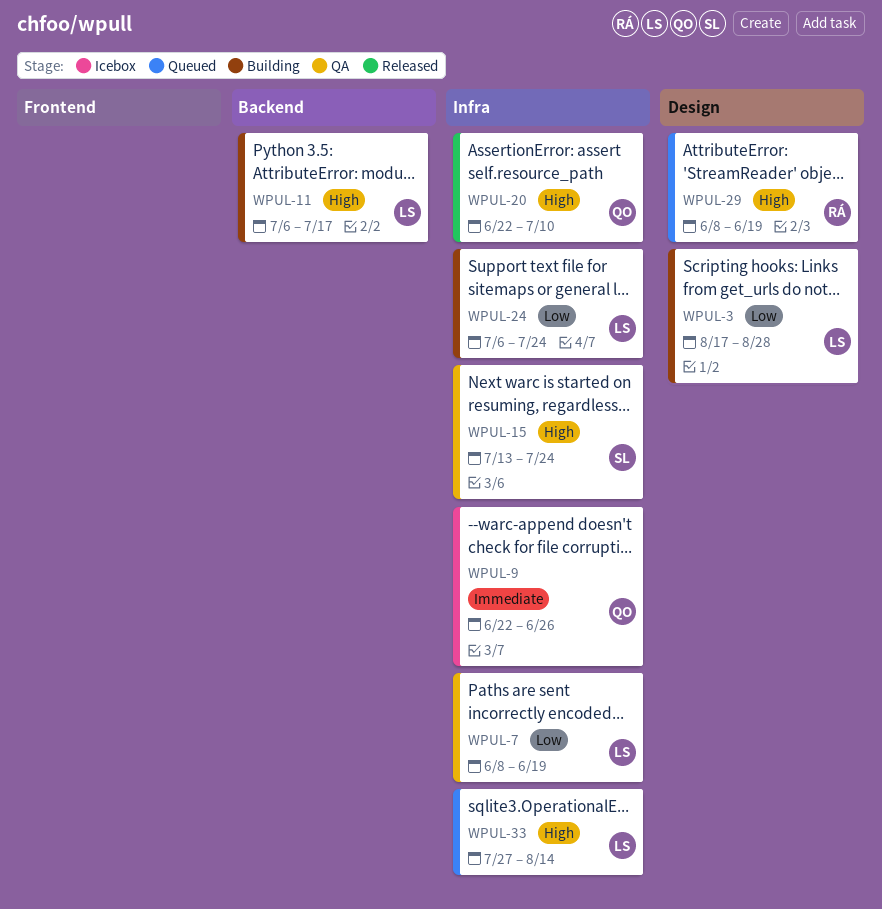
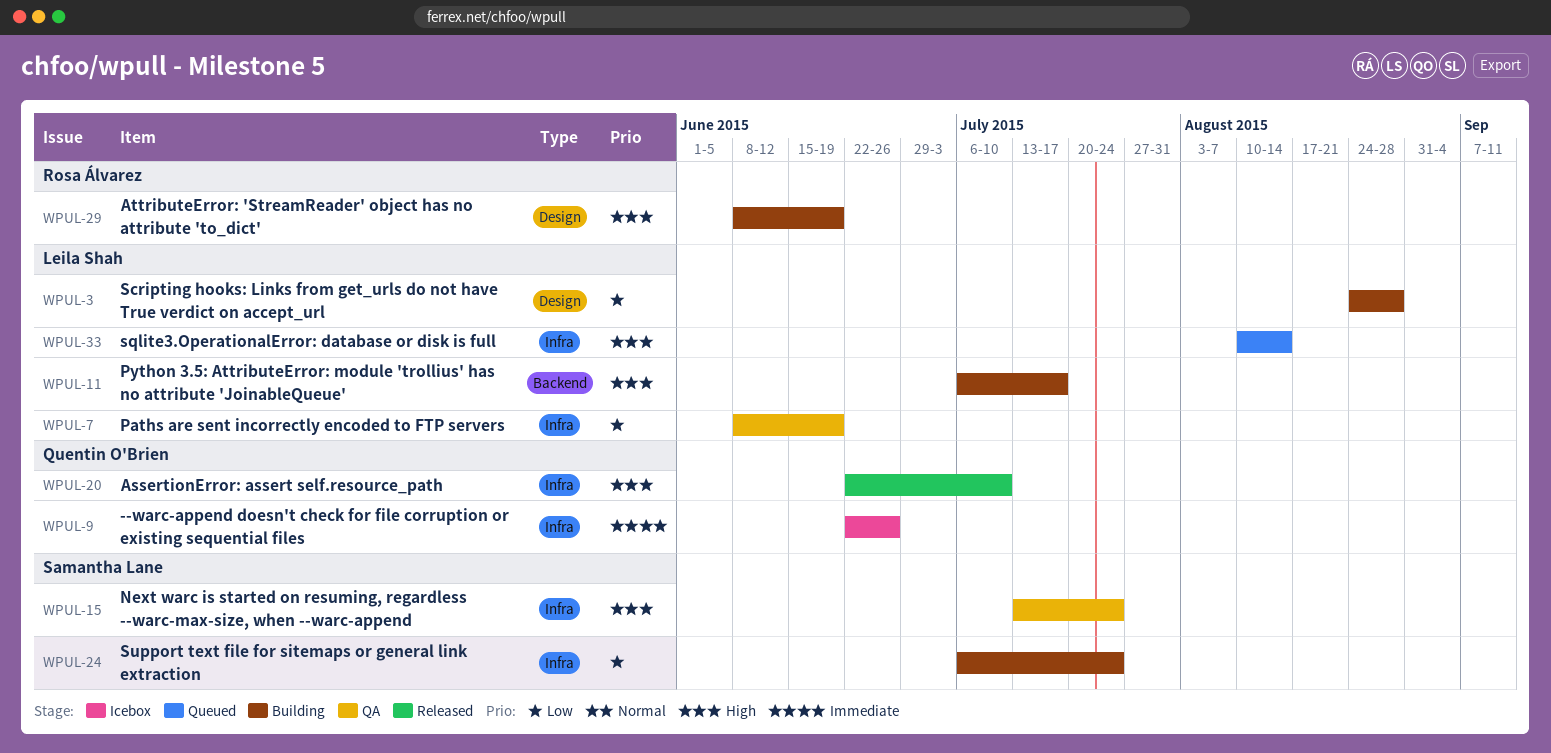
WPUL-3, start: Aug 17 -> Aug 24
WPUL-24, owner: Leila Shah -> Samantha Lane
WPUL-29, status: Queued -> Building
WPUL-33, start: Jul 27 -> Aug 10

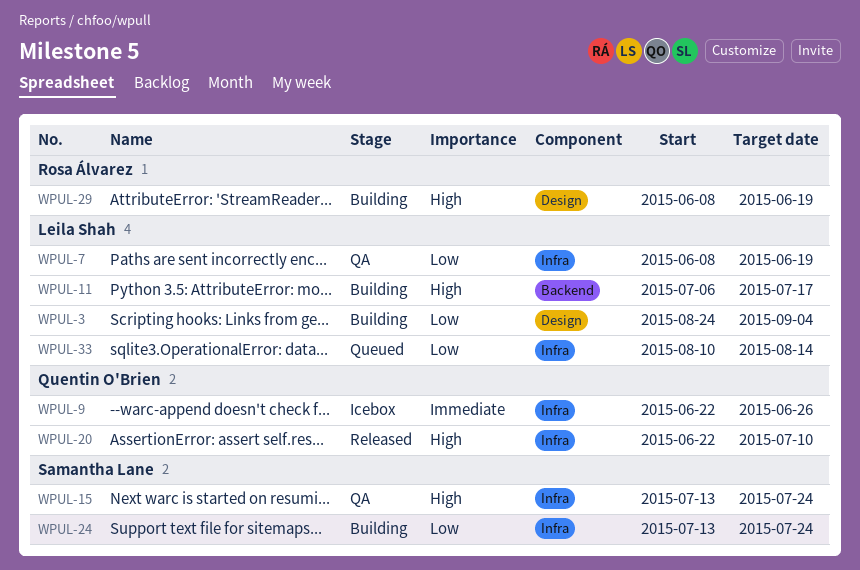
WPUL-3, due: Aug 28 -> Sep 4
WPUL-24, start: Jul 6 -> Jul 13
WPUL-33, priority: High -> Low

